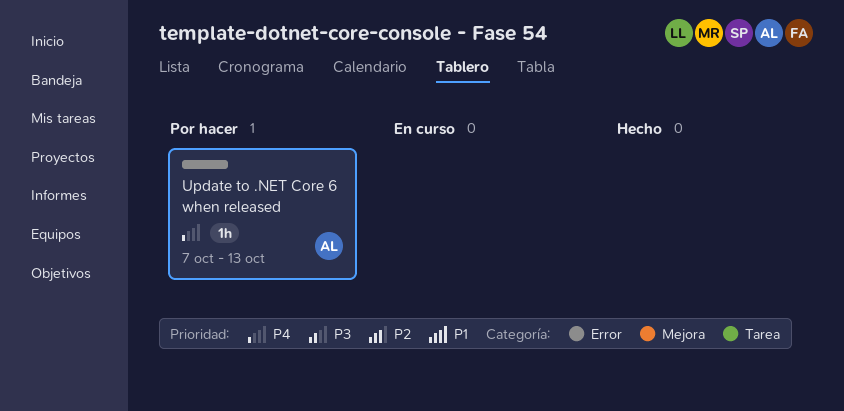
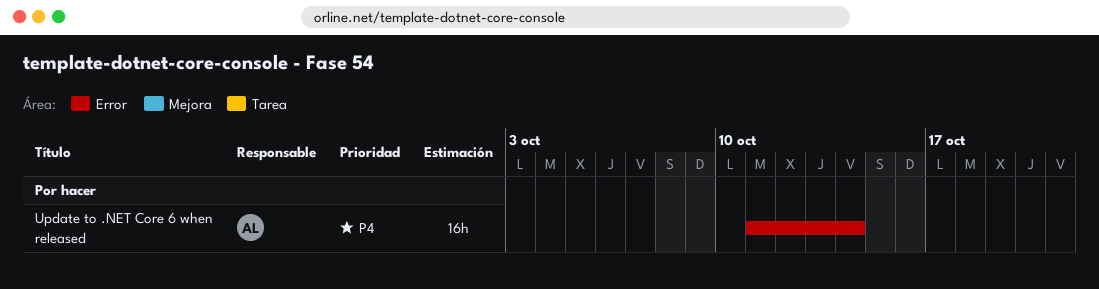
Update to .NET Core 6 when released, estimate: 1h -> 16h
Update to .NET Core 6 when released, start: Oct 7 -> Oct 11
Update to .NET Core 6 when released, due: Oct 13 -> Oct 14

